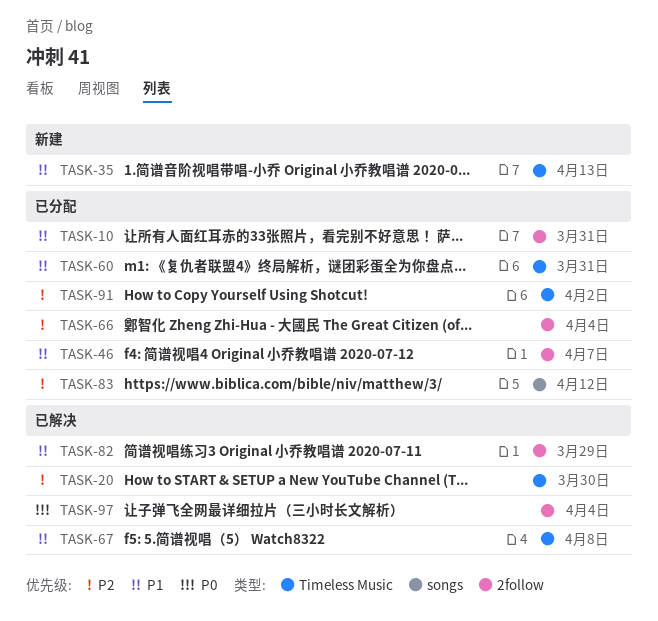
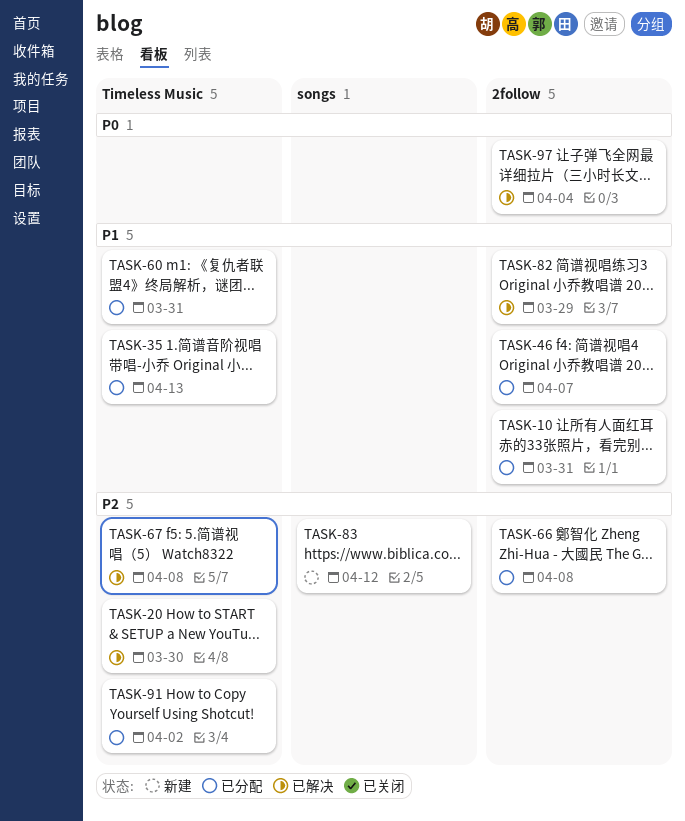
TASK-35, status: 新建 -> 已分配
TASK-66, due: Apr 4 -> Apr 8
TASK-67, priority: P1 -> P2
TASK-83, status: 已分配 -> 新建

